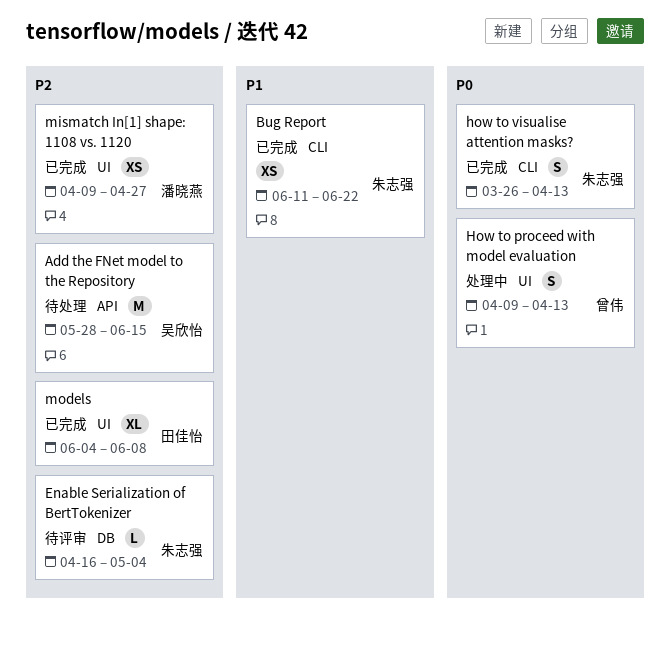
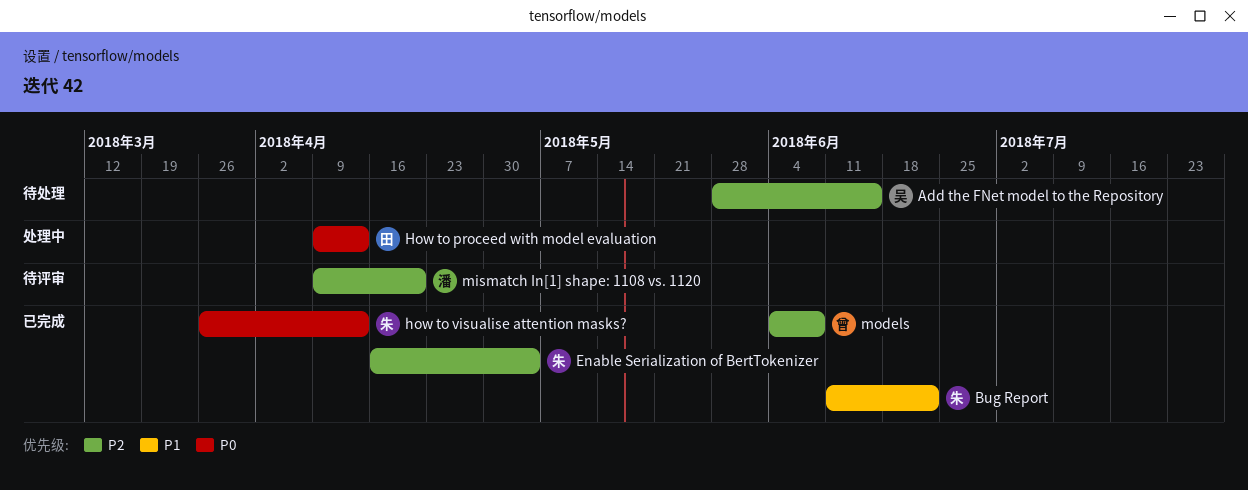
Enable Serialization of BertTokenizer, status: 待评审 -> 已完成
How to proceed with model evaluation, owner: 曾伟 -> 田佳怡
mismatch In[1] shape: 1108 vs. 1120, status: 已完成 -> 待评审
mismatch In[1] shape: 1108 vs. 1120, due: Apr 27 -> Apr 20
models, owner: 田佳怡 -> 曾伟

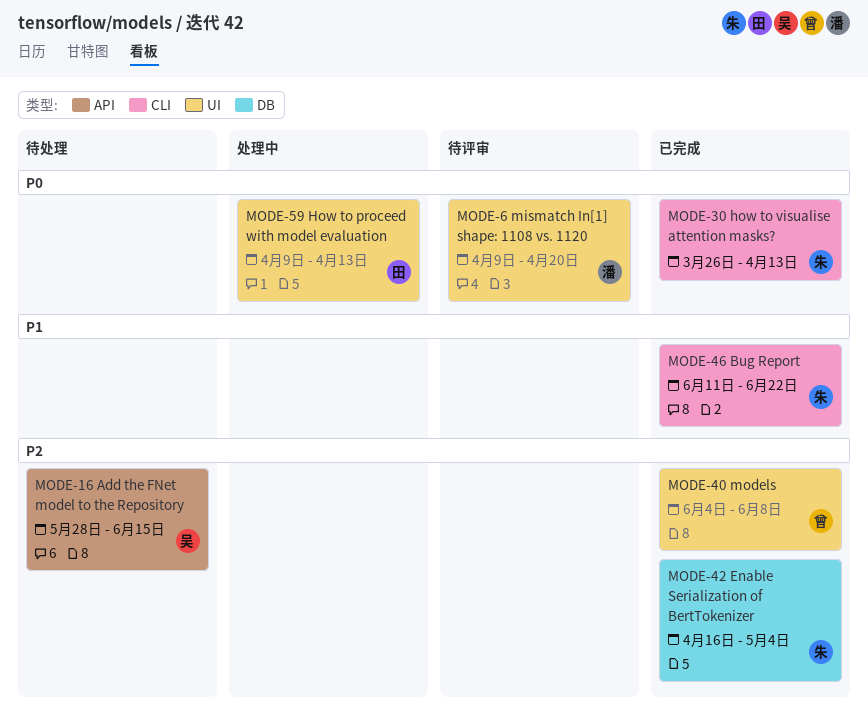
mismatch In[1] shape: 1108 vs. 1120, priority: P2 -> P0

